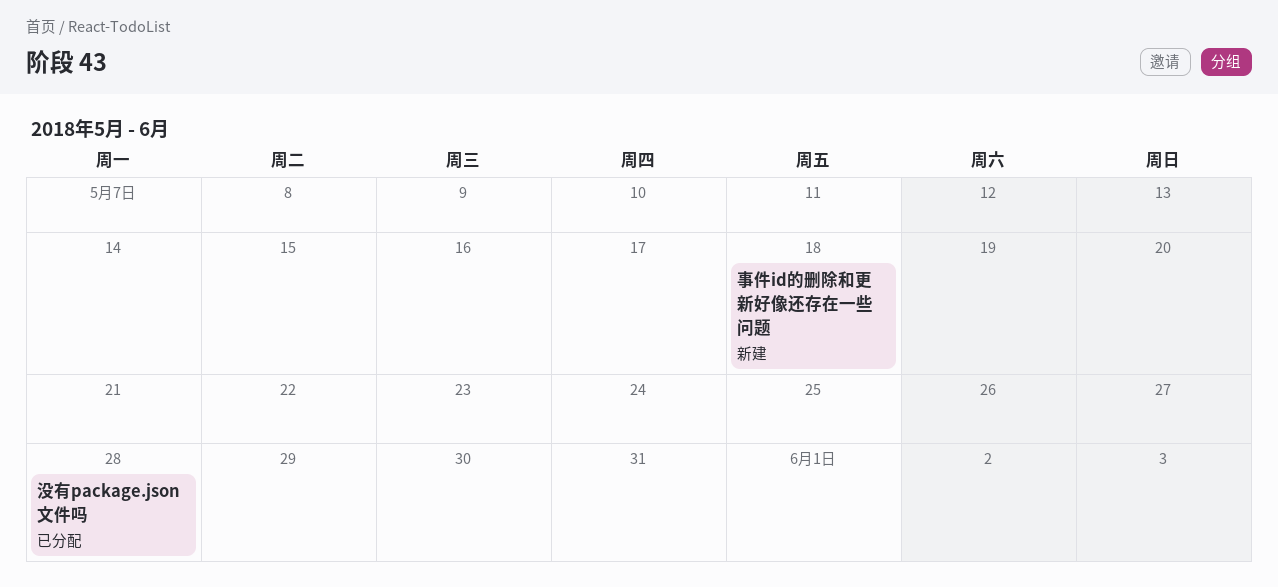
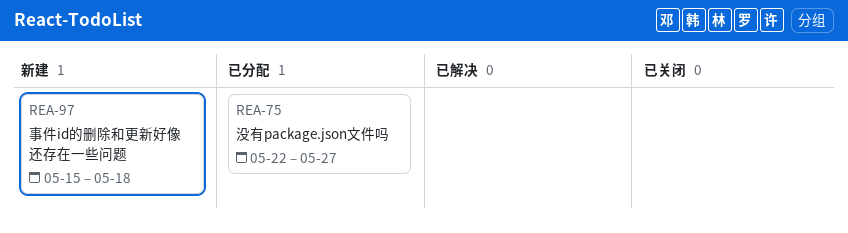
没有package.json文件吗, due: May 28 -> May 27

